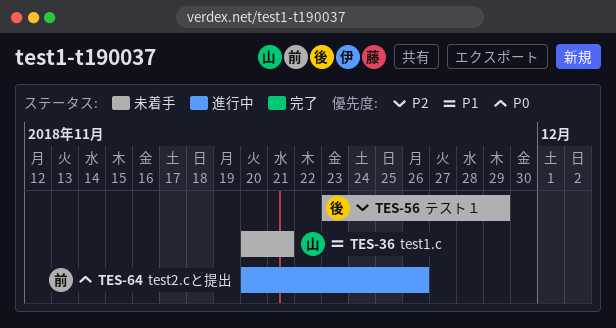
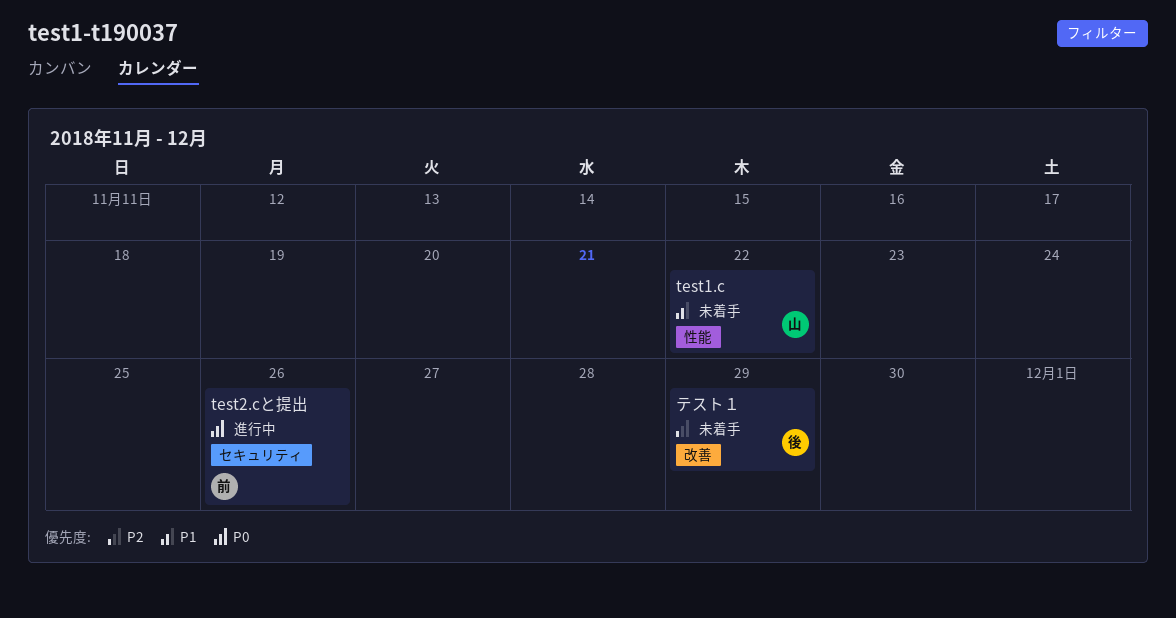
test1.c, due: Nov 21 -> Nov 22

